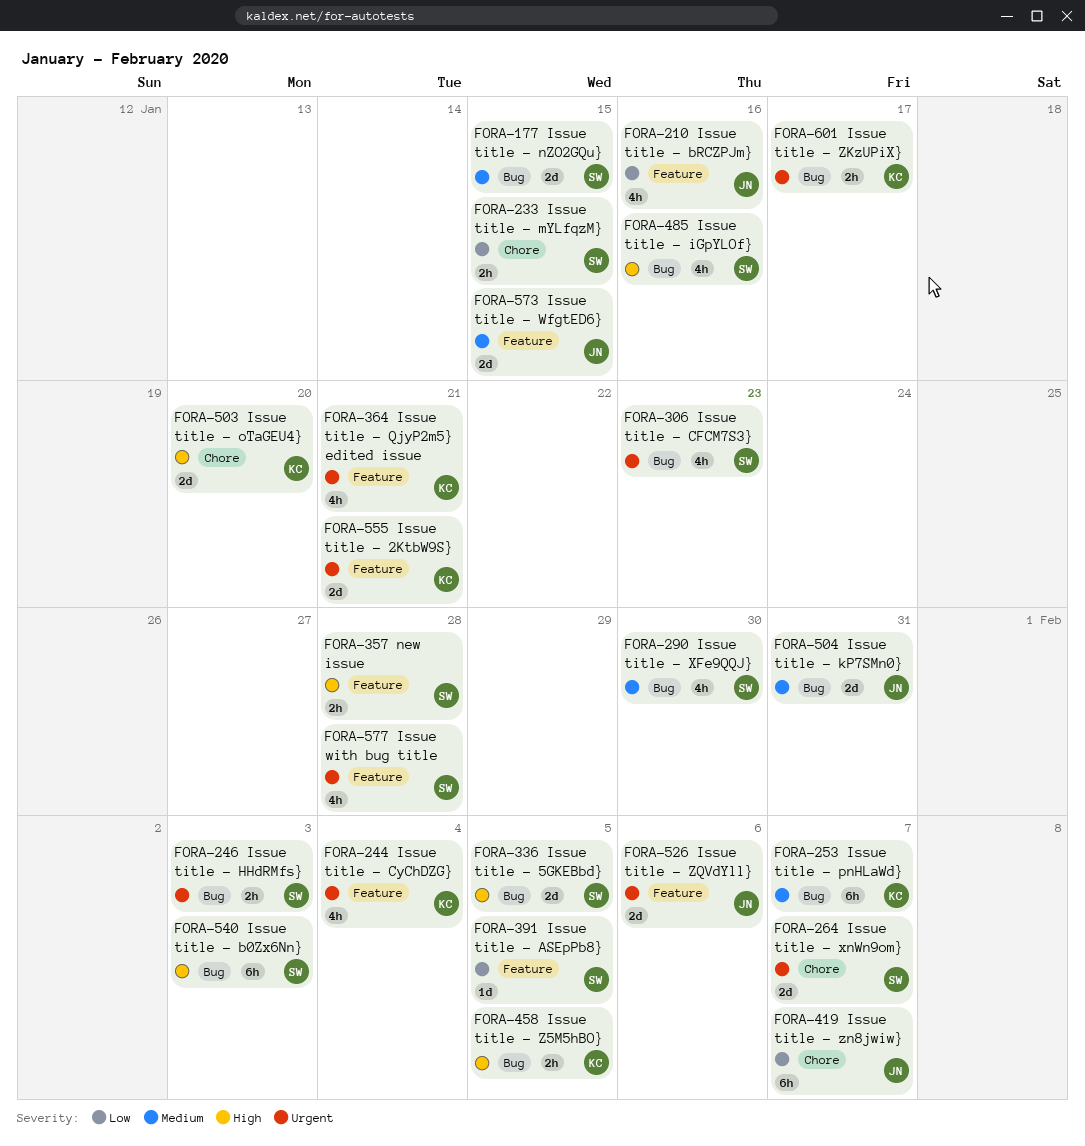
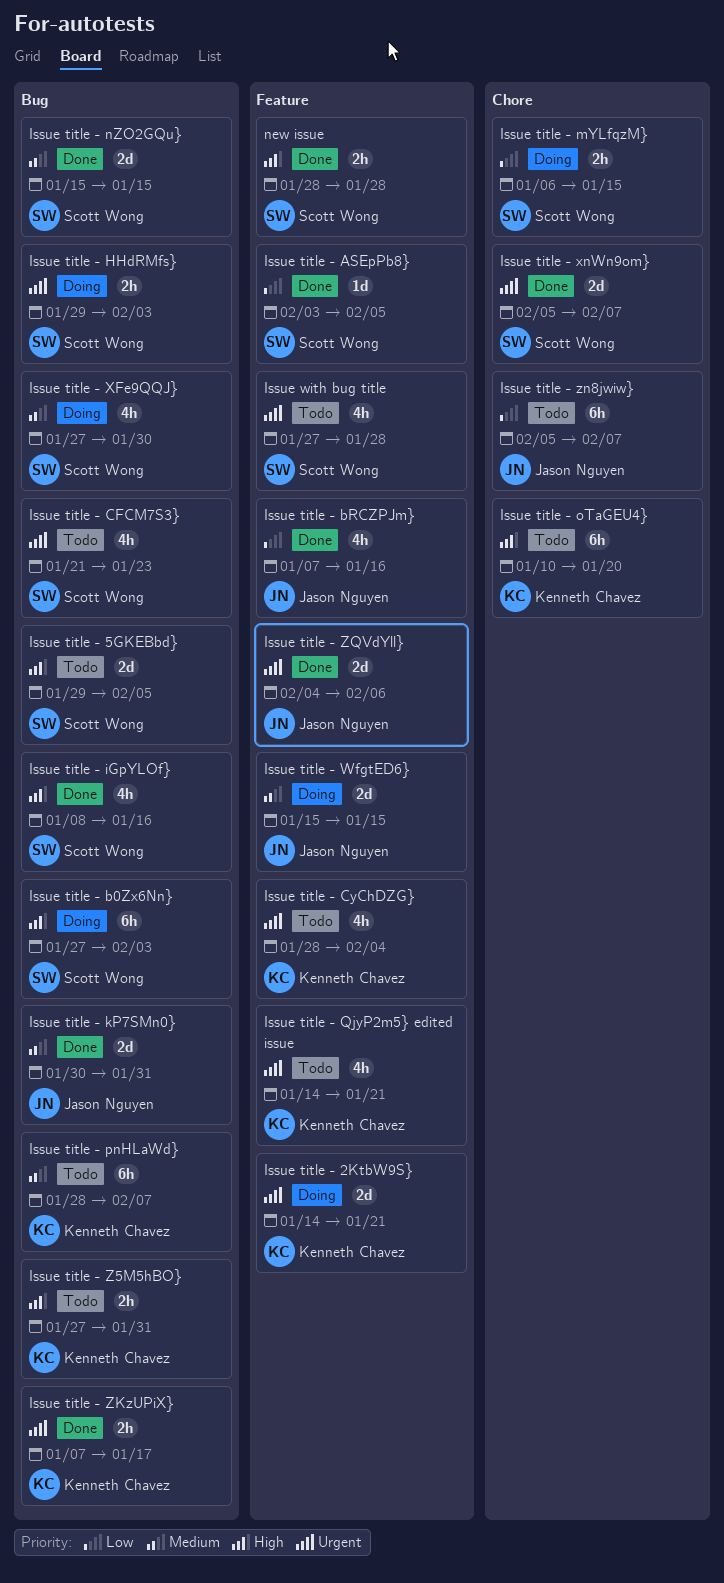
Issue title - oTaGEU4}, estimate: 2d -> 6h
Issue title - Z5M5hBO}, due: Feb 5 -> Jan 31

